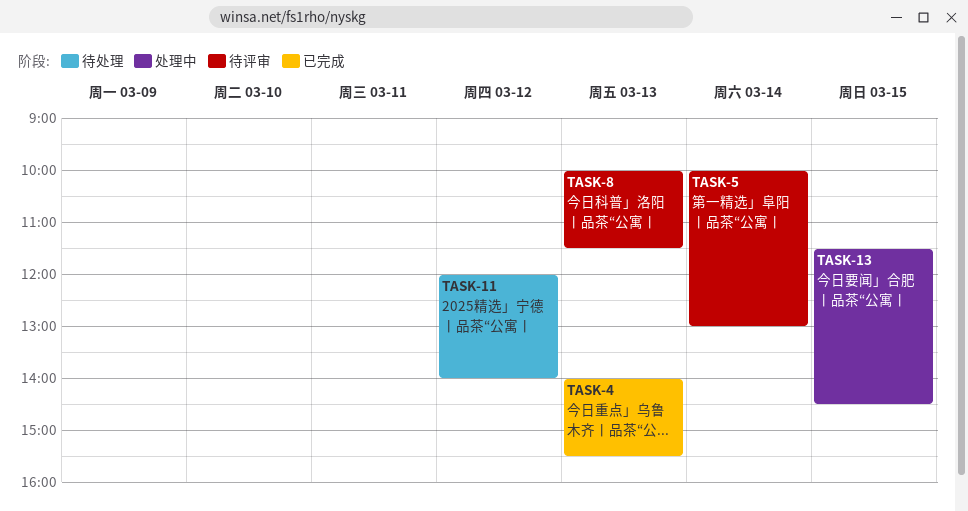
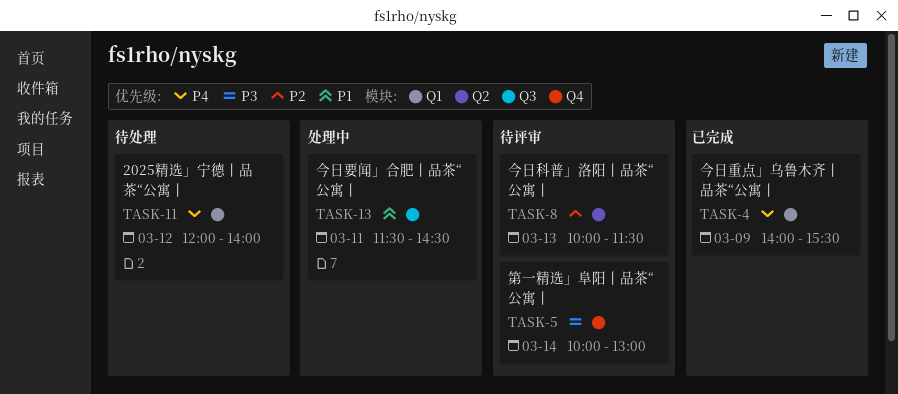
TASK-4, day: Mar 13 -> Mar 9
TASK-13, day: Mar 15 -> Mar 11

